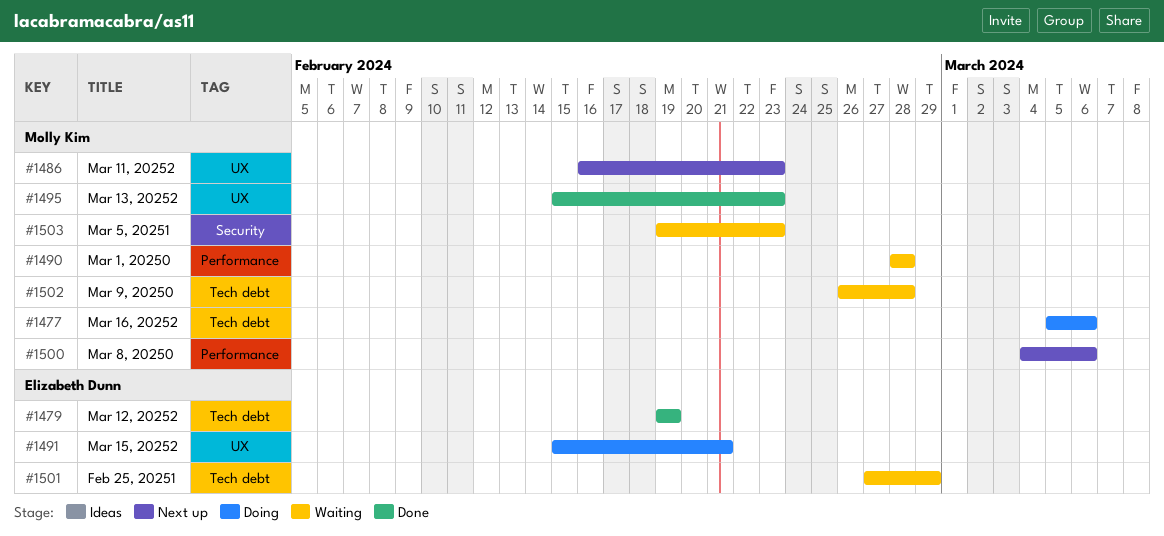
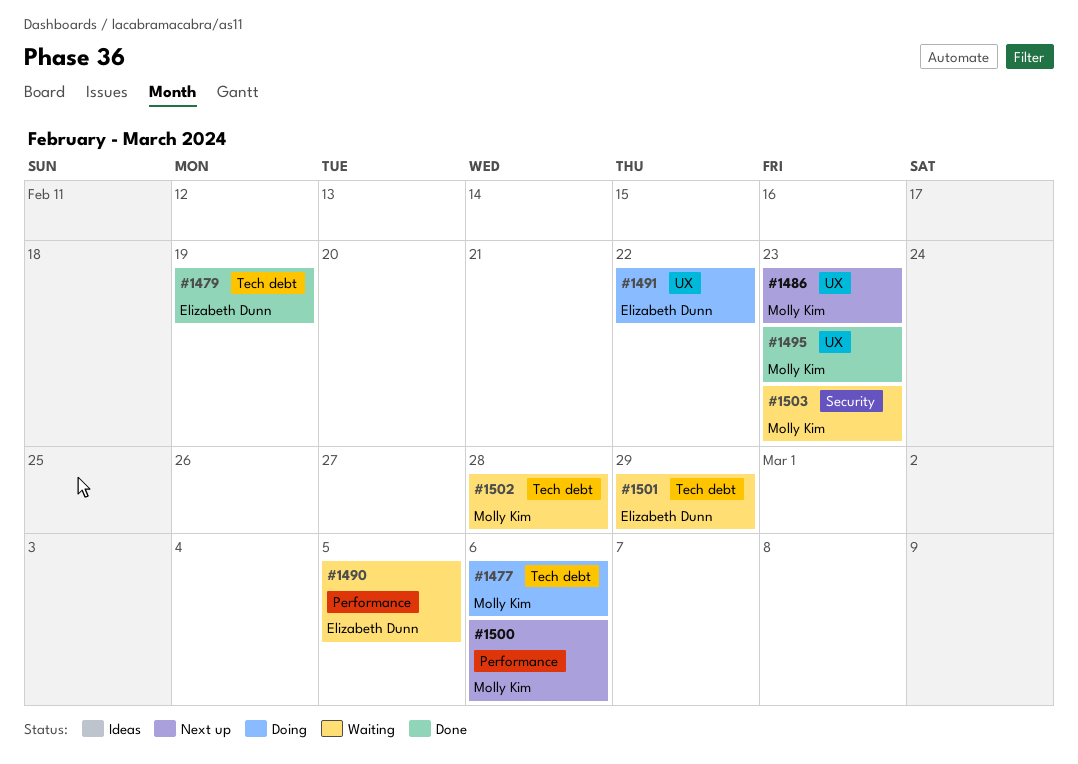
#1490, owner: Molly Kim -> Elizabeth Dunn
#1490, due: Feb 28 -> Mar 5
#1491, due: Feb 21 -> Feb 22

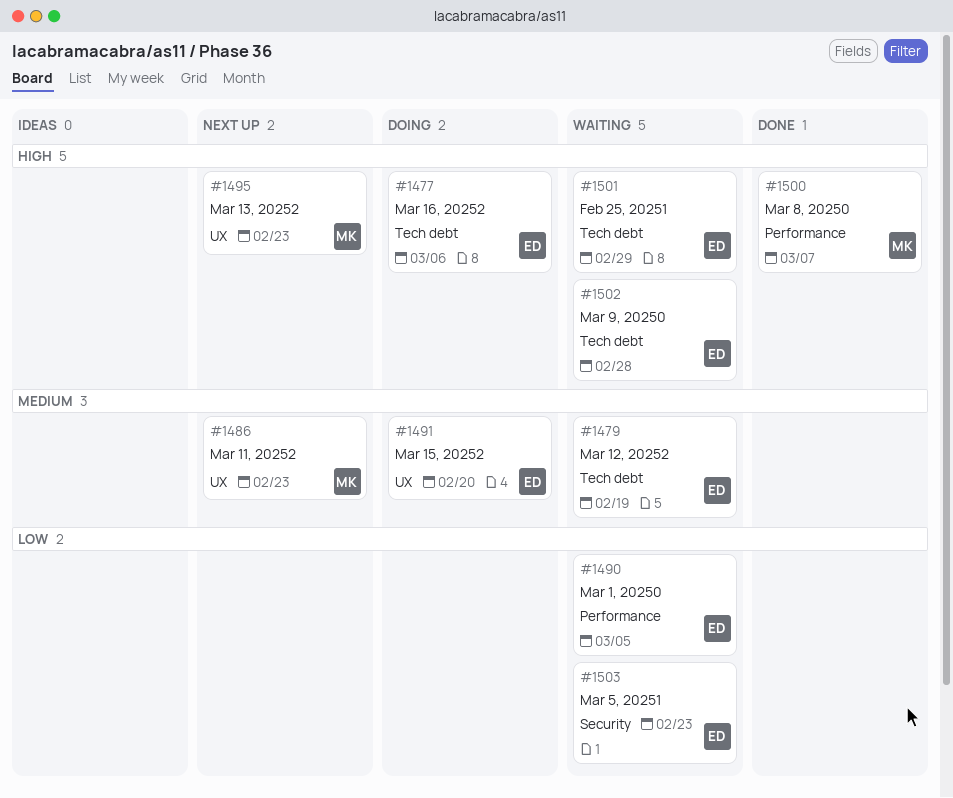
#1477, owner: Molly Kim -> Elizabeth Dunn
#1479, status: Done -> Waiting
#1491, due: Feb 22 -> Feb 20
#1495, status: Done -> Next up
#1500, status: Next up -> Done
#1500, due: Mar 6 -> Mar 7
#1502, owner: Molly Kim -> Elizabeth Dunn
#1503, owner: Molly Kim -> Elizabeth Dunn

